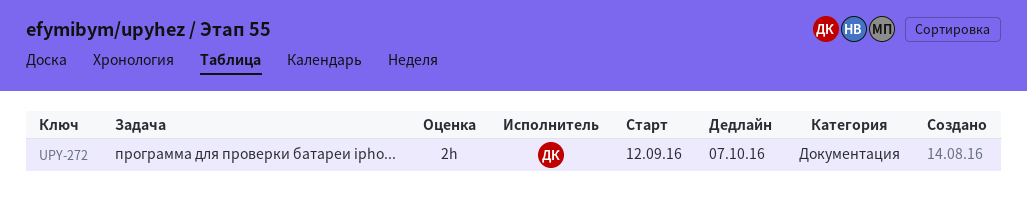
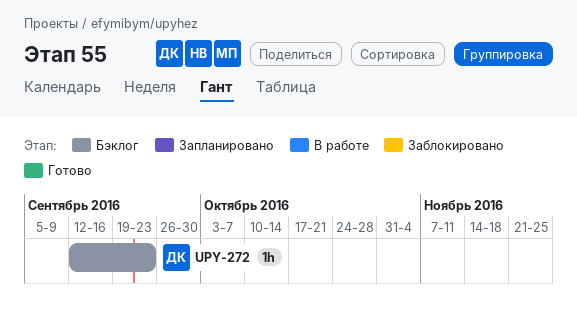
UPY-272, estimate: 2h -> 1h
UPY-272, due: Oct 7 -> Sep 23

